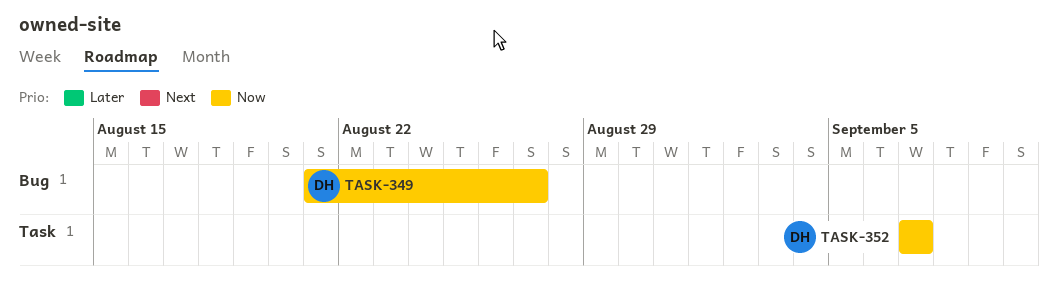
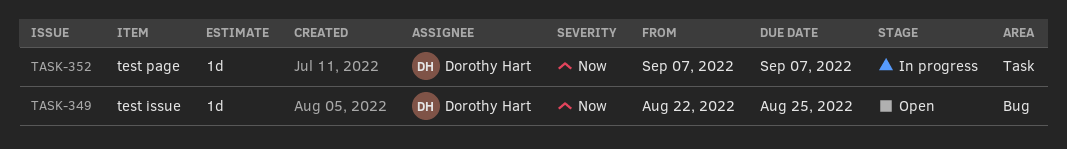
TASK-349, start: Aug 21 -> Aug 22
TASK-349, due: Aug 27 -> Aug 25

